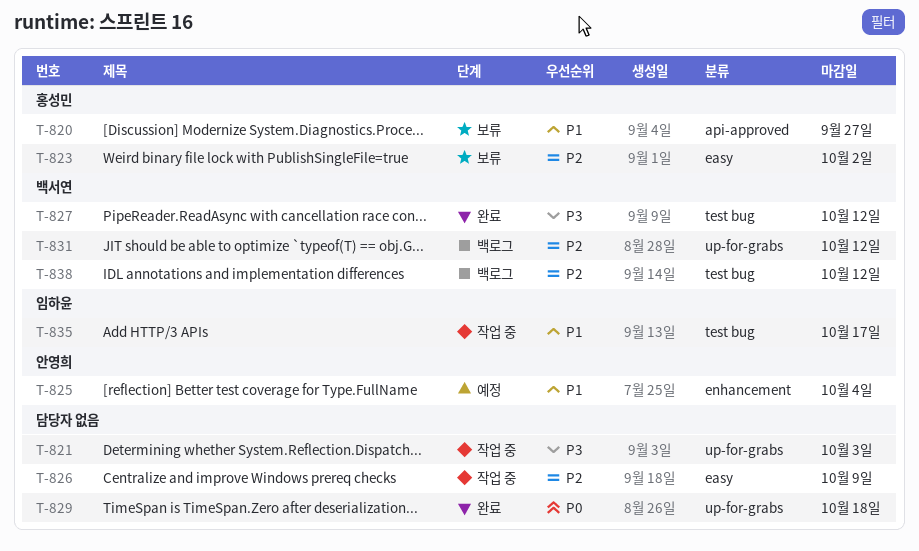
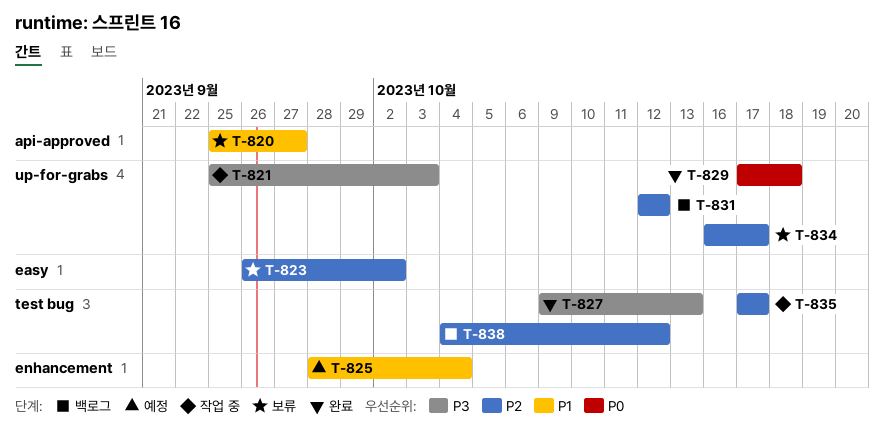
T-826: present -> none
T-827, due: Oct 12 -> Oct 13
T-834: none -> present
T-835, priority: P1 -> P2

